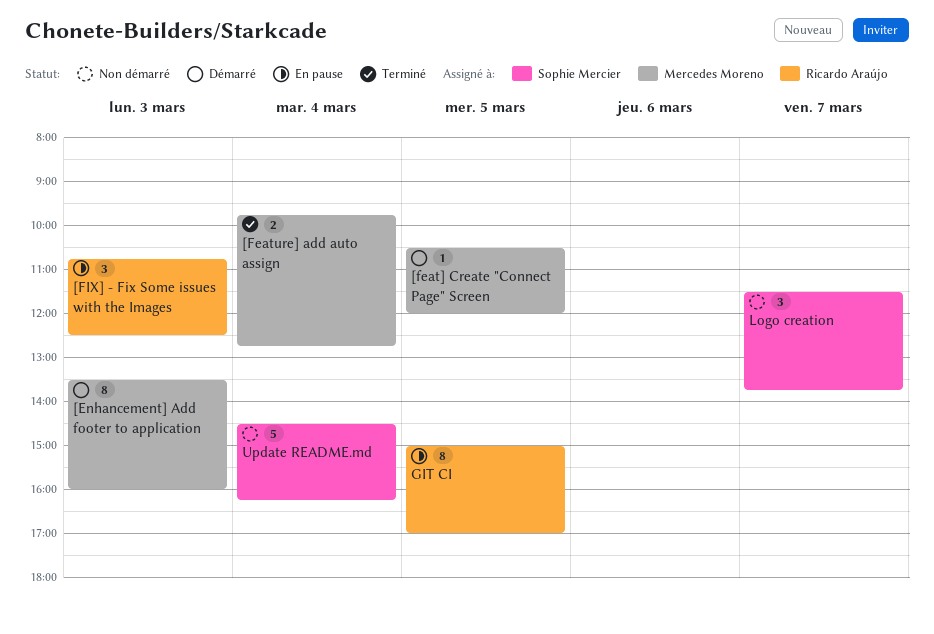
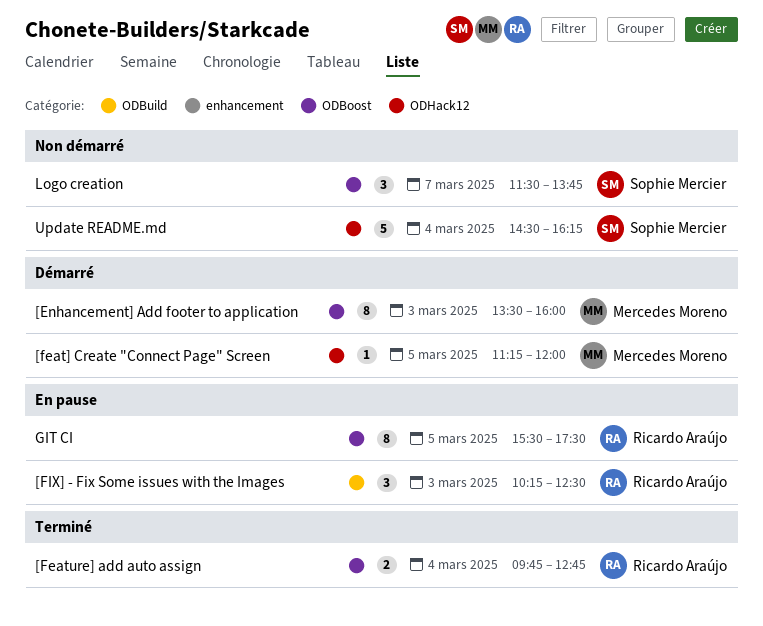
[feat] Create "Connect Page" Screen, begins: 10:30 -> 11:15
[Feature] add auto assign, owner: Mercedes Moreno -> Ricardo Araújo
[FIX] - Fix Some issues with the Images, begins: 10:45 -> 10:15
GIT CI, begins: 15:00 -> 15:30
GIT CI, ends: 17:00 -> 17:30

